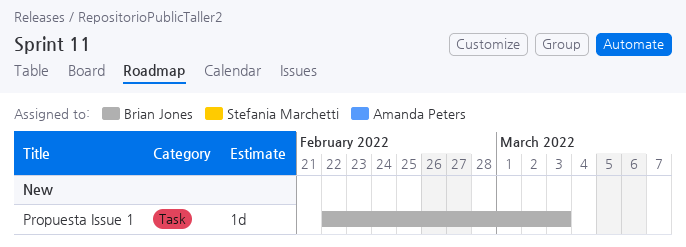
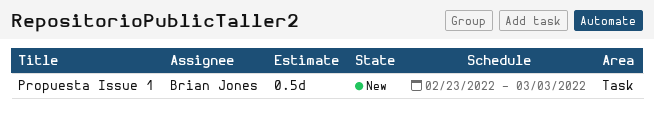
Propuesta Issue 1, estimate: 1d -> 0.5d
Propuesta Issue 1, start: Feb 22 -> Feb 23

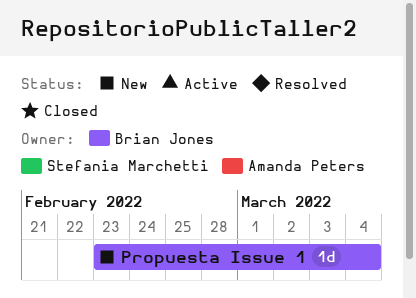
Propuesta Issue 1, estimate: 0.5d -> 1d
Propuesta Issue 1, due: Mar 3 -> Mar 4

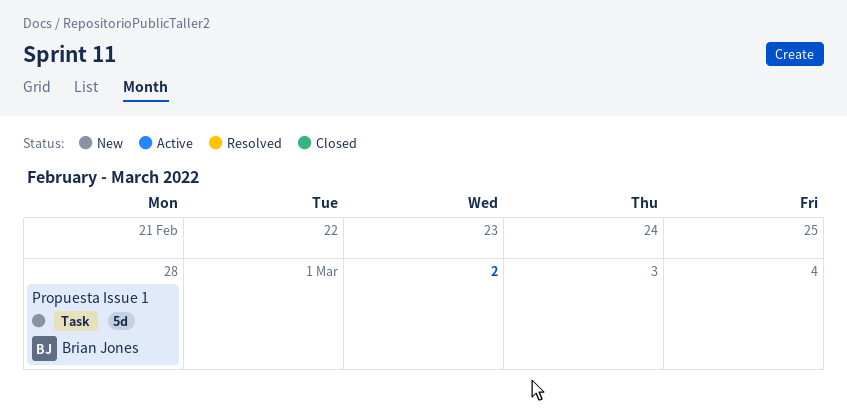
Propuesta Issue 1, estimate: 1d -> 5d
Propuesta Issue 1, due: Mar 4 -> Feb 28

